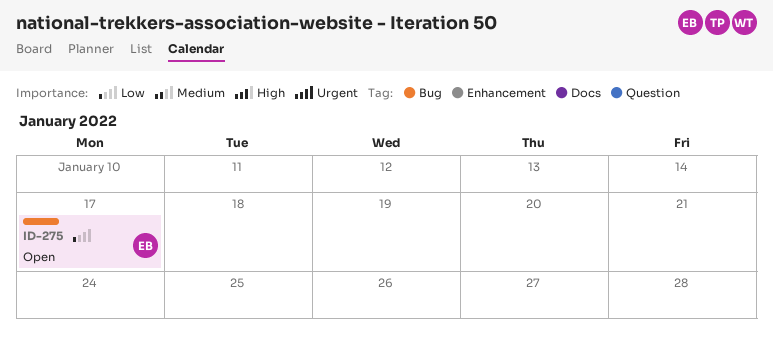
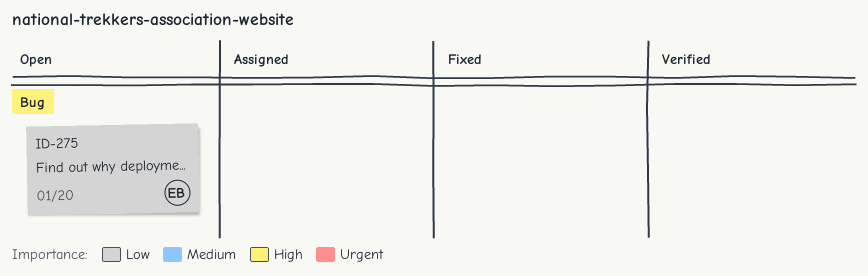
ID-275, due: Jan 17 -> Jan 20

